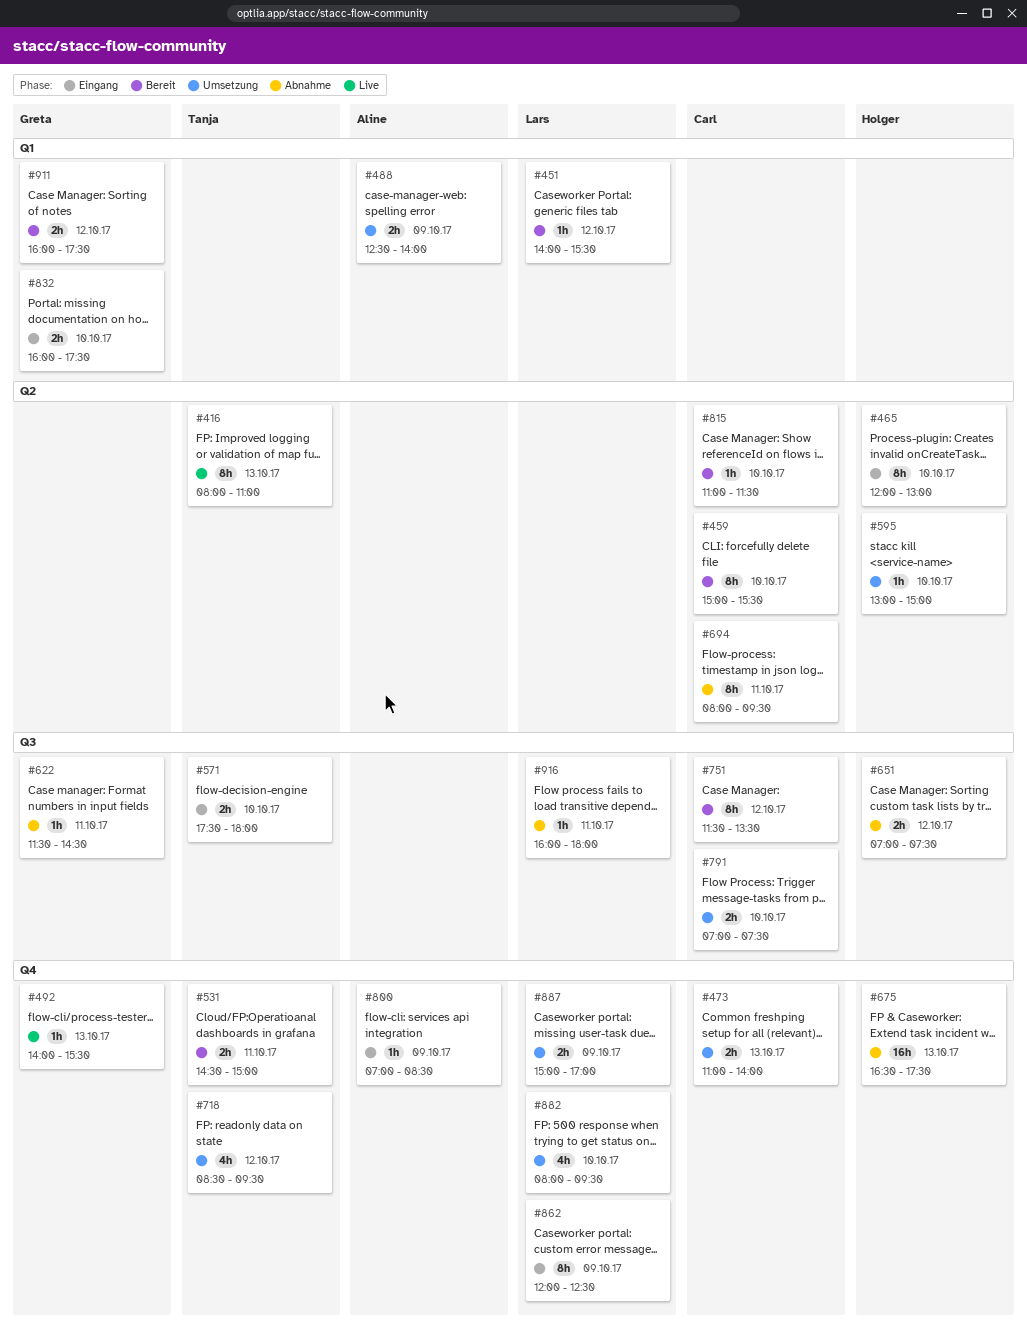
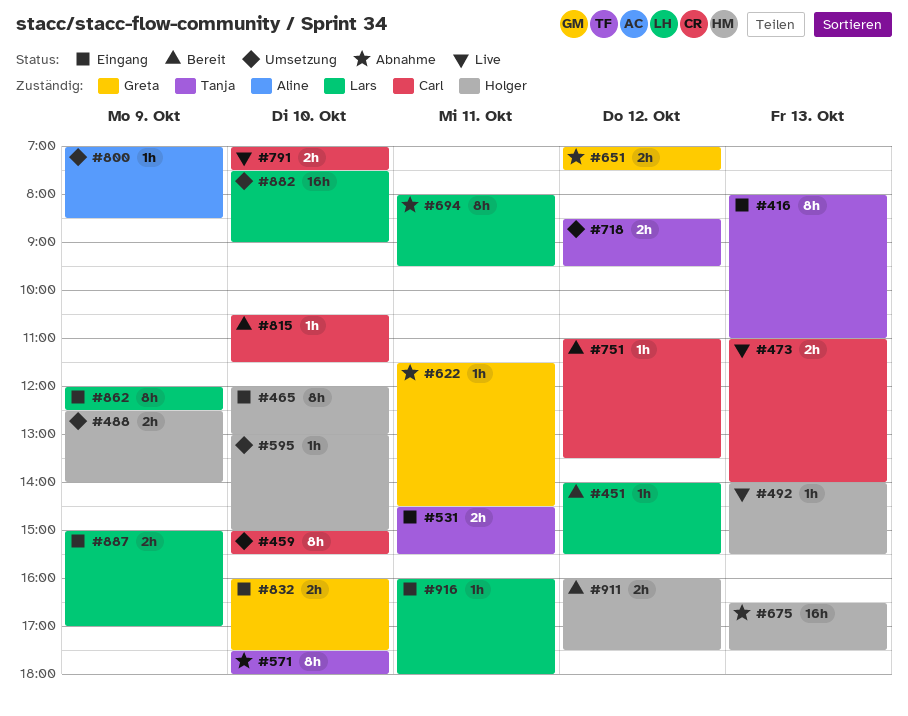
#416, status: Live -> Eingang
#459, status: Bereit -> Umsetzung
#473, status: Umsetzung -> Live
#488, owner: Aline -> Holger
#492, owner: Greta -> Holger
#531, status: Bereit -> Eingang
#531, ends: 15:00 -> 15:30
#571, status: Eingang -> Abnahme
#571, estimate: 2h -> 8h
#651, owner: Holger -> Greta
#694, owner: Carl -> Lars
#718, estimate: 4h -> 2h
#751, estimate: 8h -> 1h
#751, begins: 11:30 -> 11:00
#791, status: Umsetzung -> Live
#800, status: Eingang -> Umsetzung
#815, begins: 11:00 -> 10:30
#882, estimate: 4h -> 16h
#882, begins: 08:00 -> 07:30
#882, ends: 09:30 -> 09:00
#887, status: Umsetzung -> Eingang
#911, owner: Greta -> Holger
#916, status: Abnahme -> Eingang

